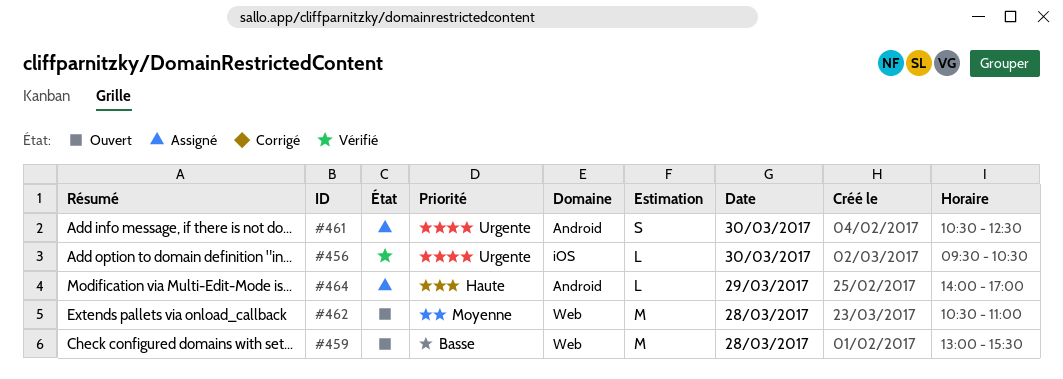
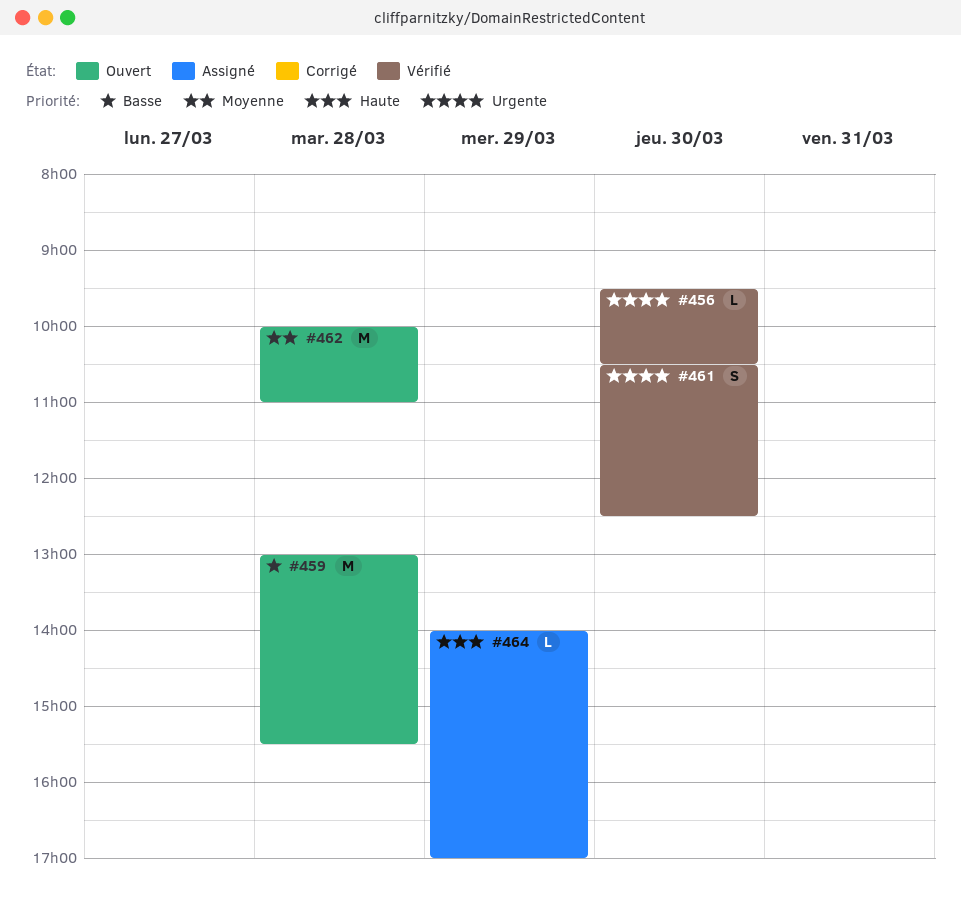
#461, status: Assigné -> Vérifié
#462, begins: 10:30 -> 10:00

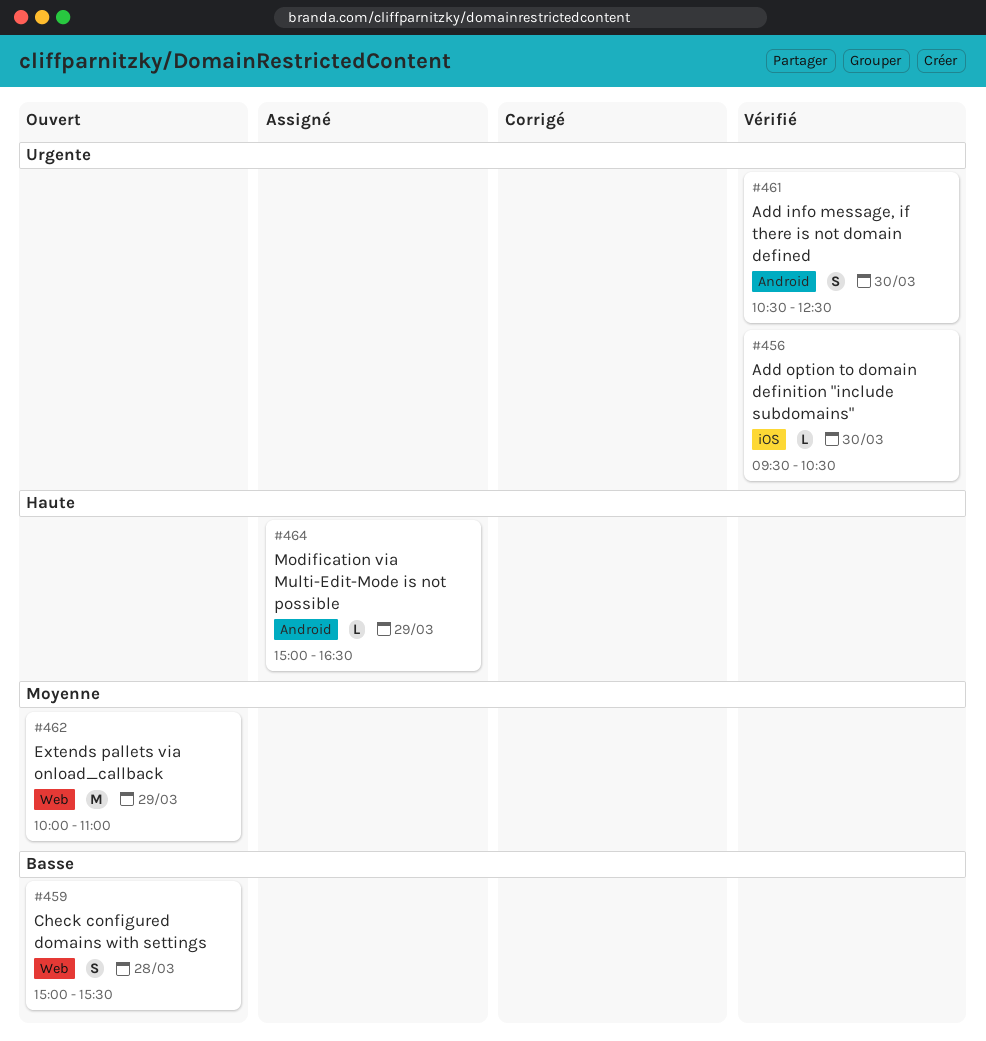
#459, estimate: M -> S
#459, begins: 13:00 -> 15:00
#462, day: Mar 28 -> Mar 29
#464, begins: 14:00 -> 15:00
#464, ends: 17:00 -> 16:30

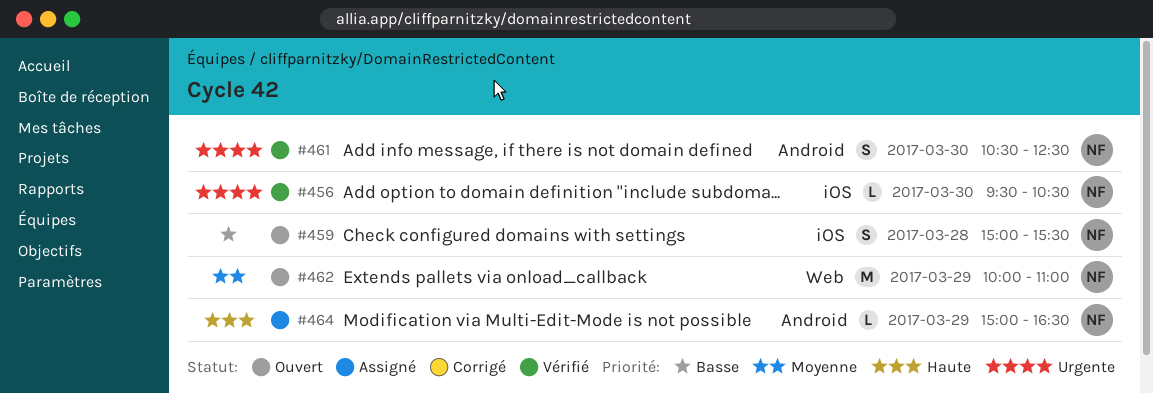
#459, label: Web -> iOS

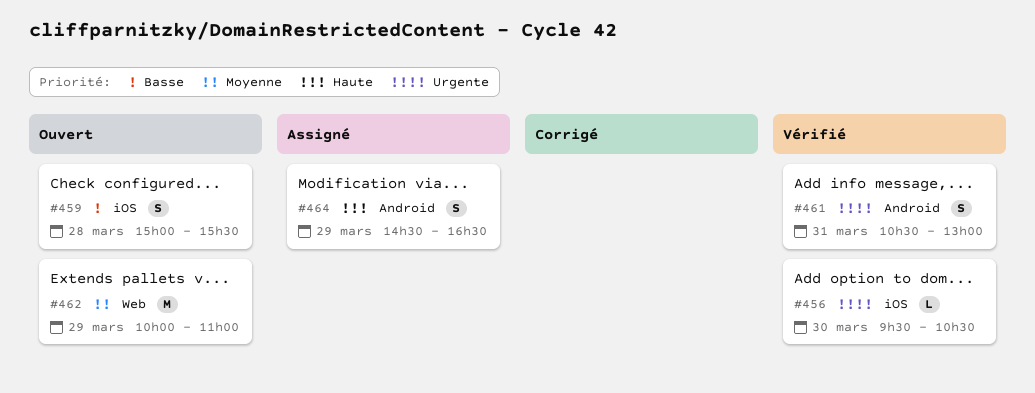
#461, day: Mar 30 -> Mar 31
#461, ends: 12:30 -> 13:00
#464, estimate: L -> S
#464, begins: 15:00 -> 14:30

